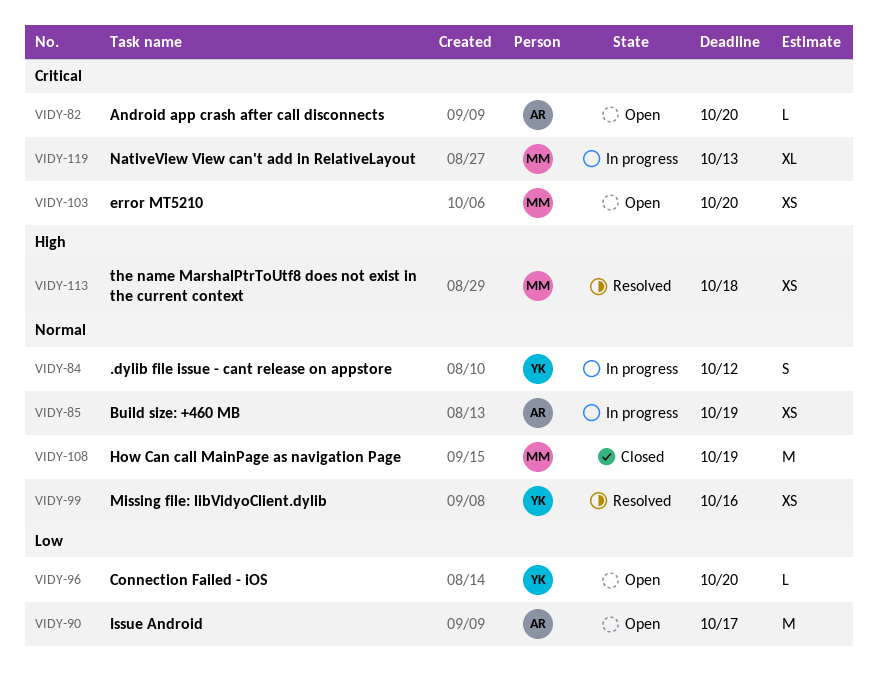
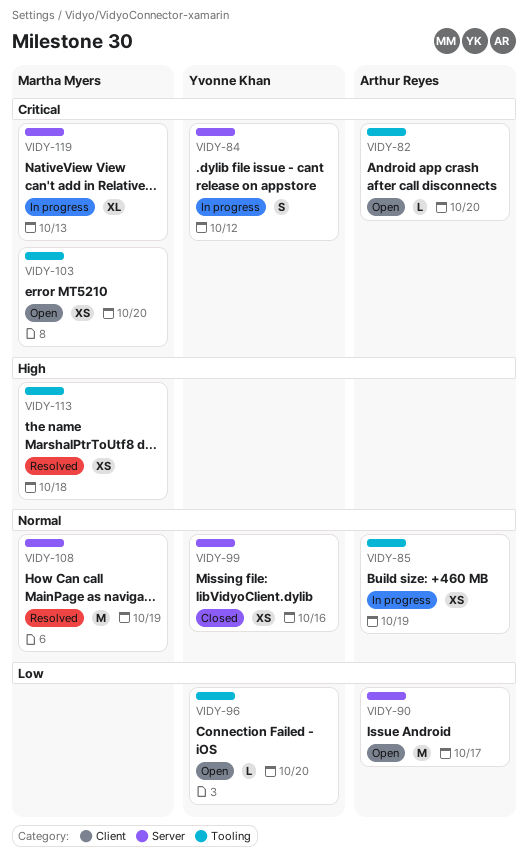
VIDY-84, priority: Normal -> Critical
VIDY-99, status: Resolved -> Closed
VIDY-108, status: Closed -> Resolved

